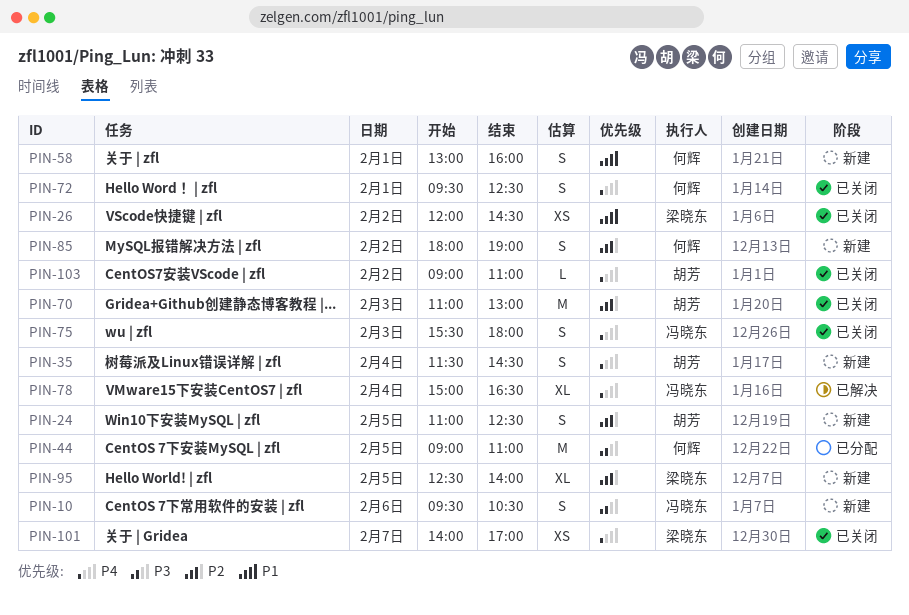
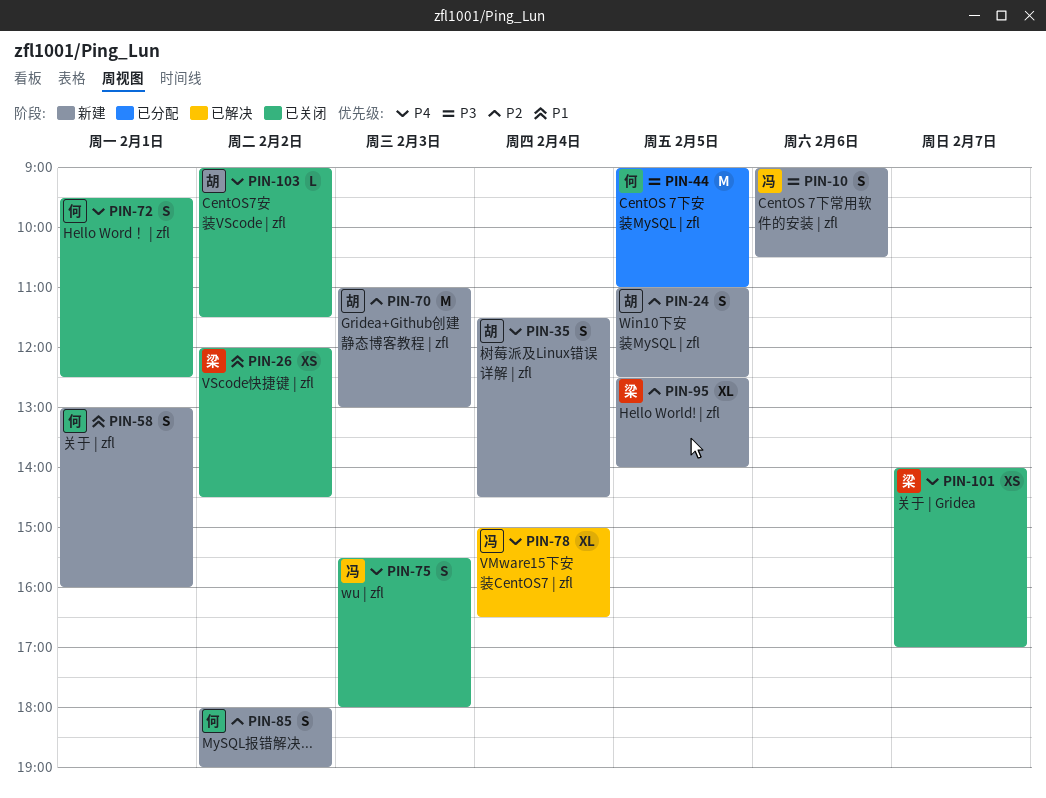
PIN-10, begins: 09:30 -> 09:00
PIN-70, status: 已关闭 -> 新建
PIN-103, ends: 11:00 -> 11:30

